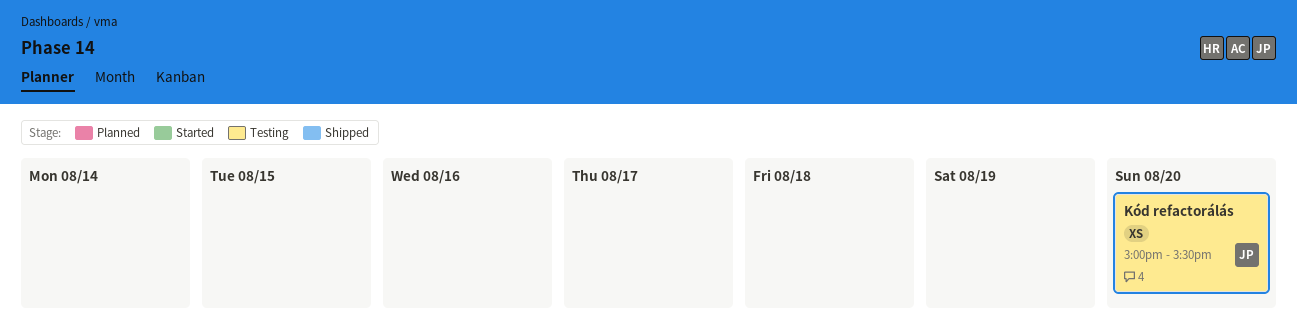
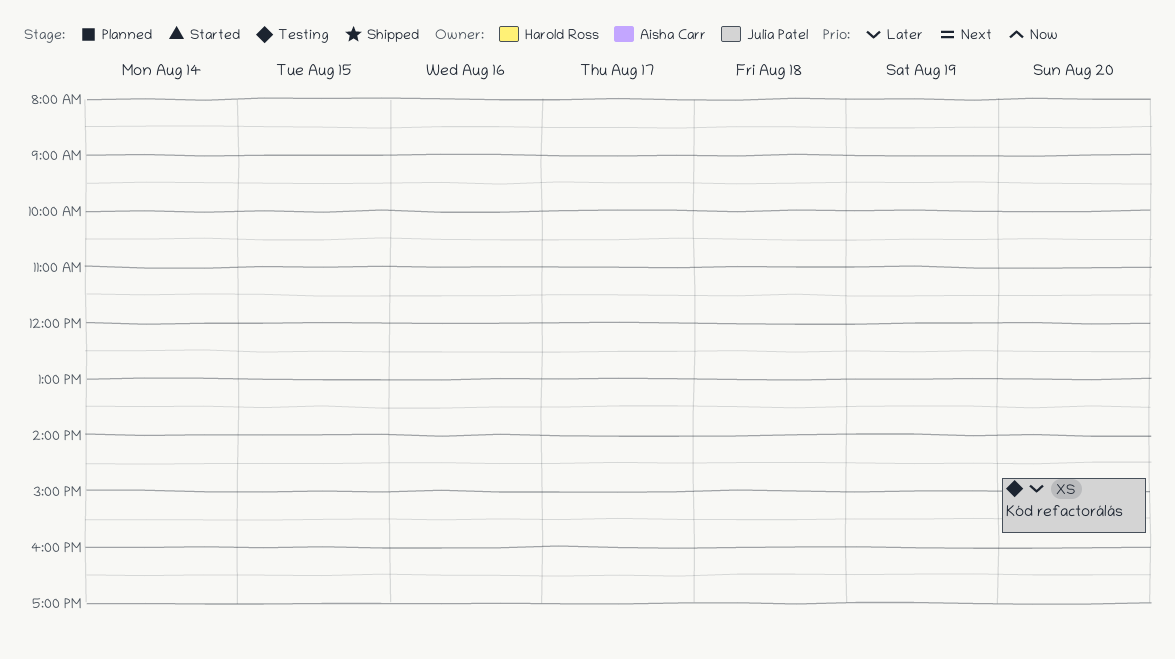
Kód refactorálás, begins: 15:00 -> 14:45
Kód refactorálás, ends: 15:30 -> 15:45

